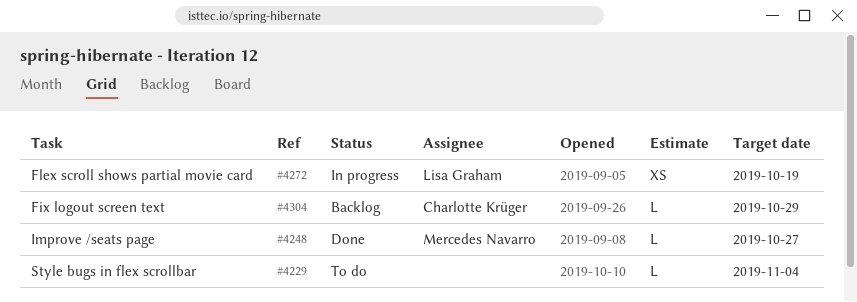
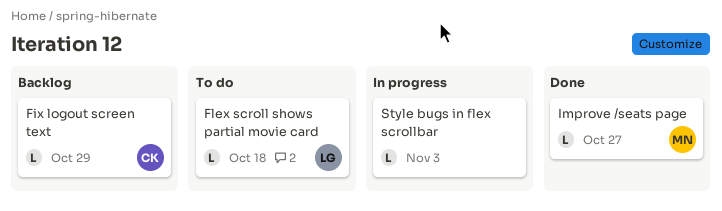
Flex scroll shows partial movie card, status: In progress -> To do
Flex scroll shows partial movie card, estimate: XS -> L
Flex scroll shows partial movie card, due: Oct 19 -> Oct 18
Style bugs in flex scrollbar, status: To do -> In progress
Style bugs in flex scrollbar, due: Nov 4 -> Nov 3

